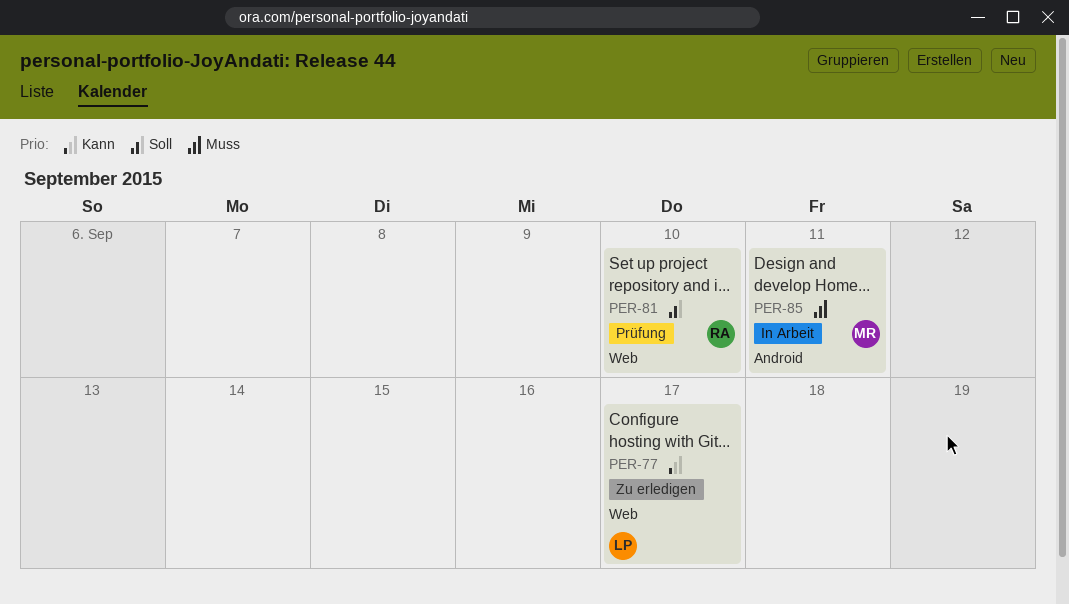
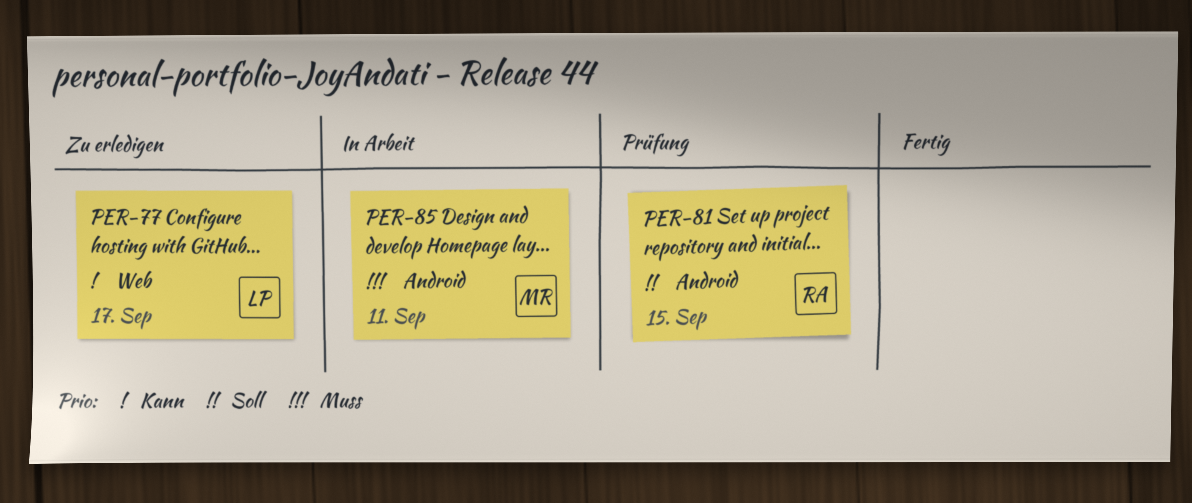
PER-81, label: Web -> Android
PER-81, due: Sep 10 -> Sep 15

